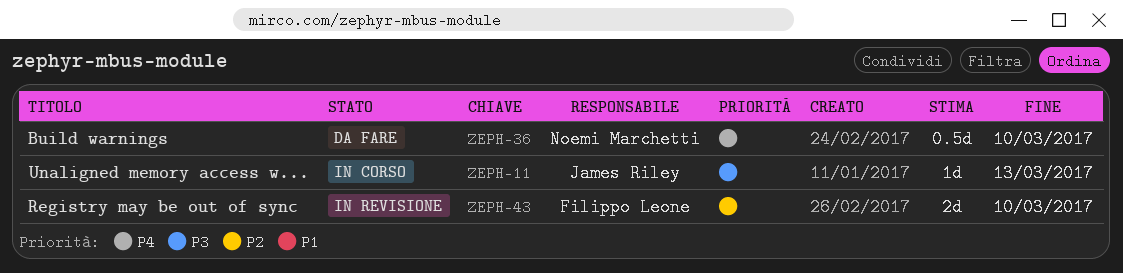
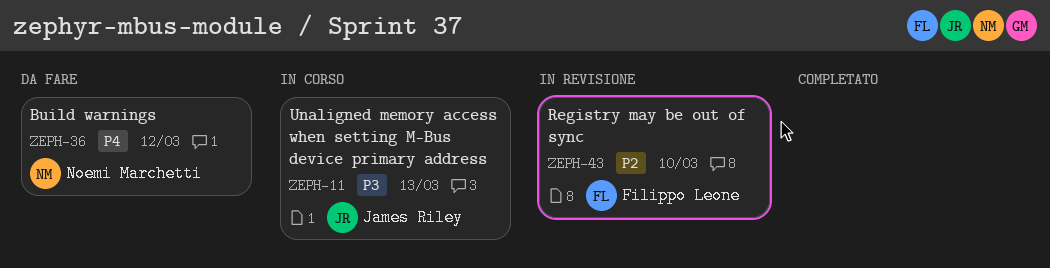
ZEPH-36, due: Mar 10 -> Mar 12

